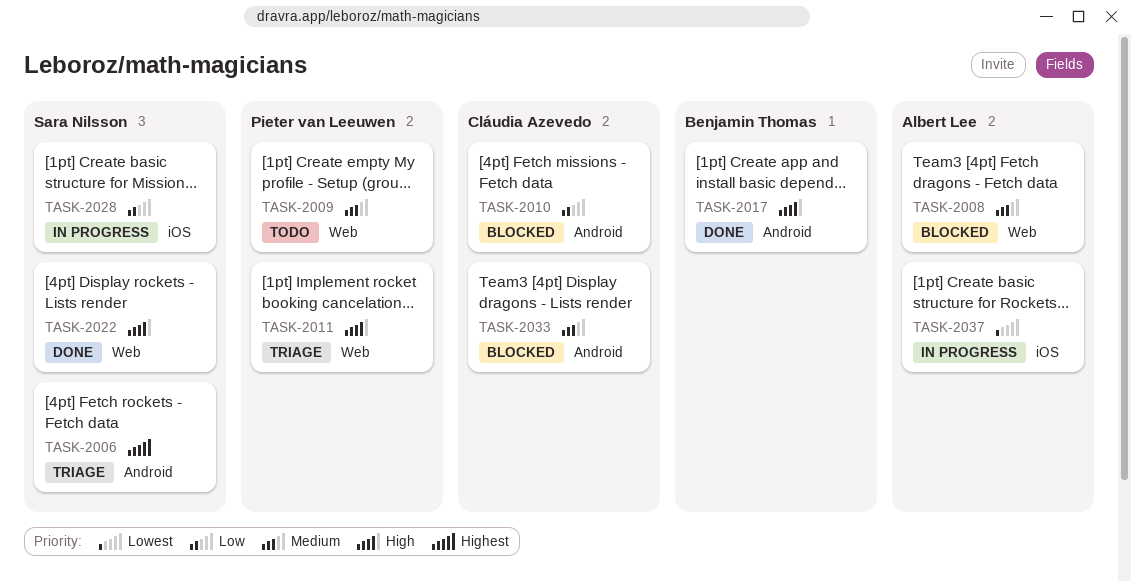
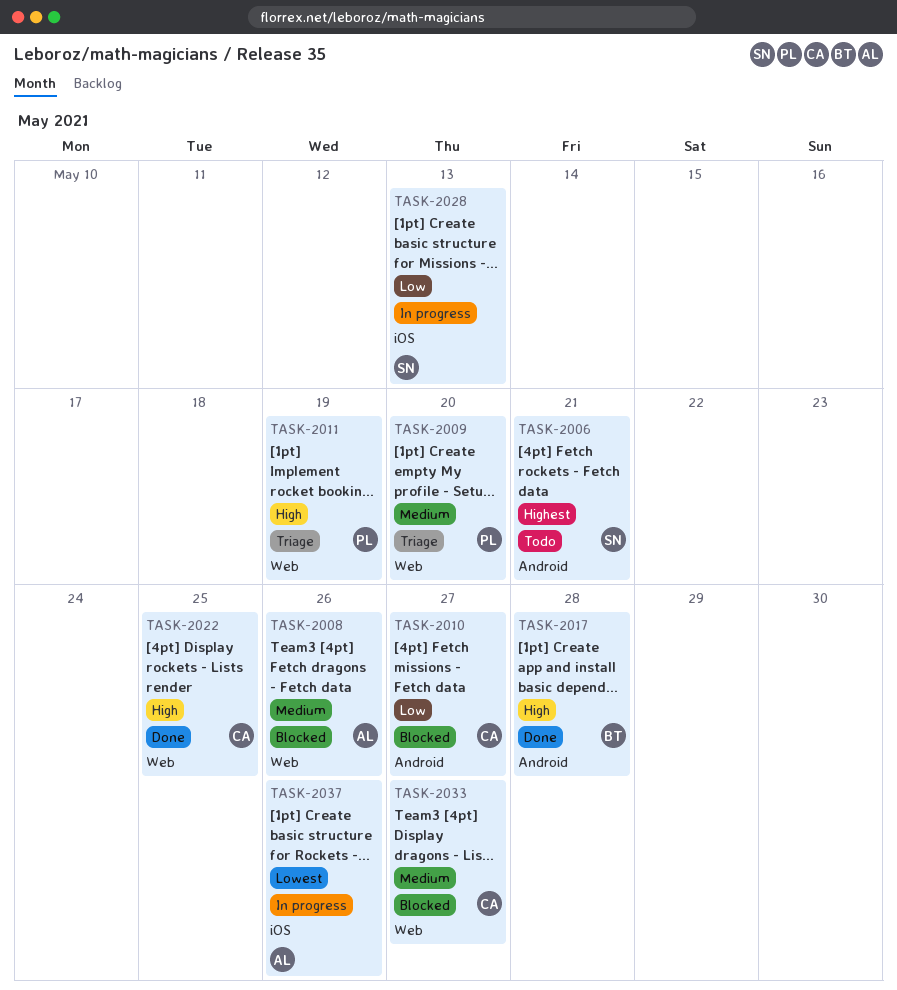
TASK-2006, status: Triage -> Todo
TASK-2009, status: Todo -> Triage
TASK-2022, owner: Sara Nilsson -> Cláudia Azevedo
TASK-2033, label: Android -> Web

